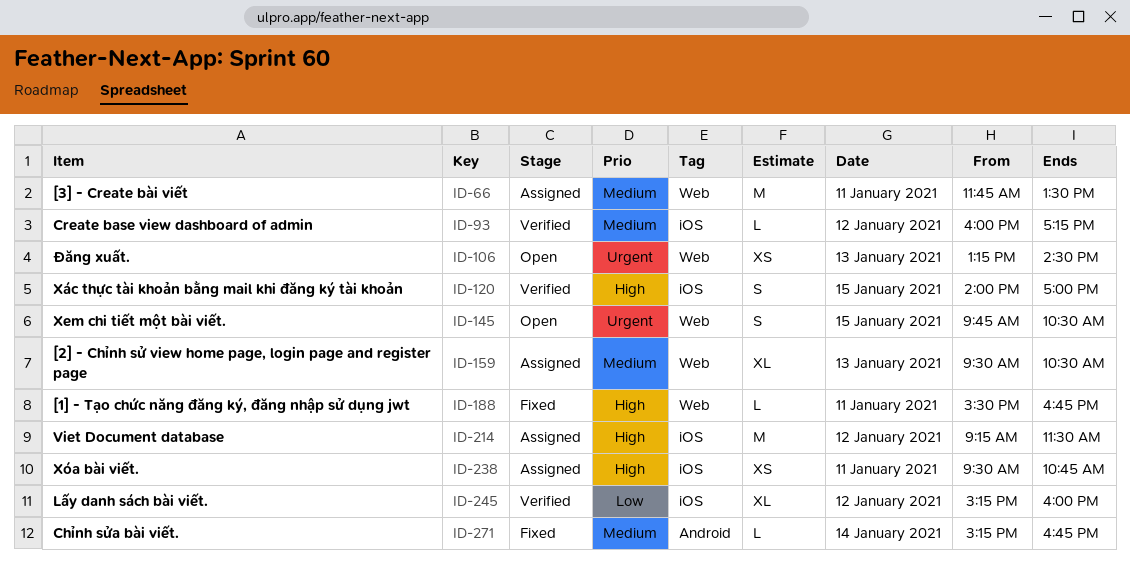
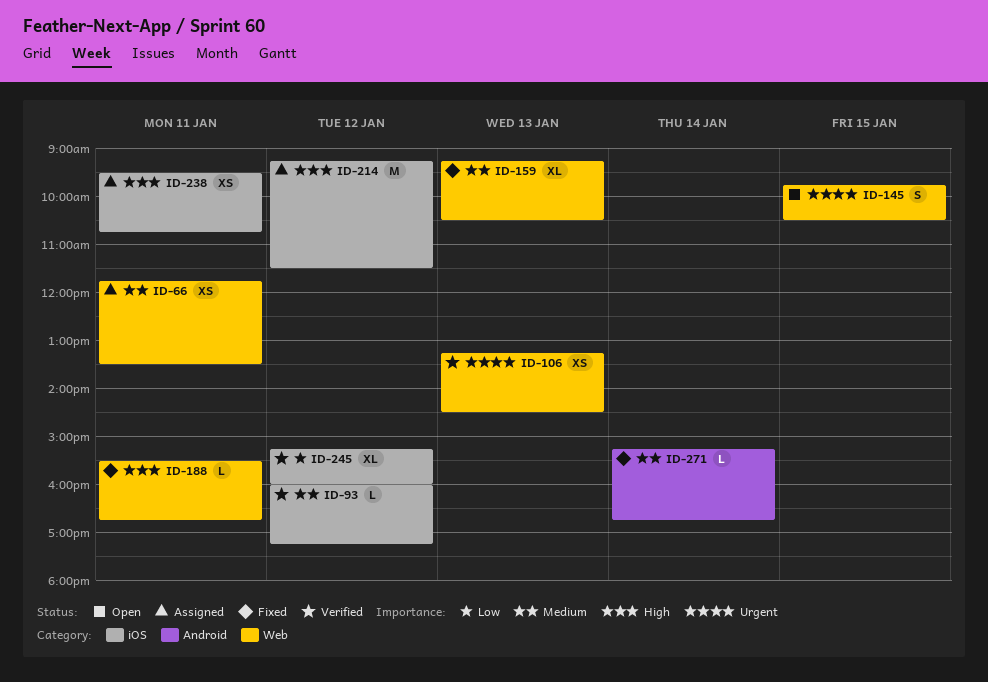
ID-66, estimate: M -> XS
ID-106, status: Open -> Verified
ID-120: present -> none
ID-159, status: Assigned -> Fixed
ID-159, begins: 09:30 -> 09:15

